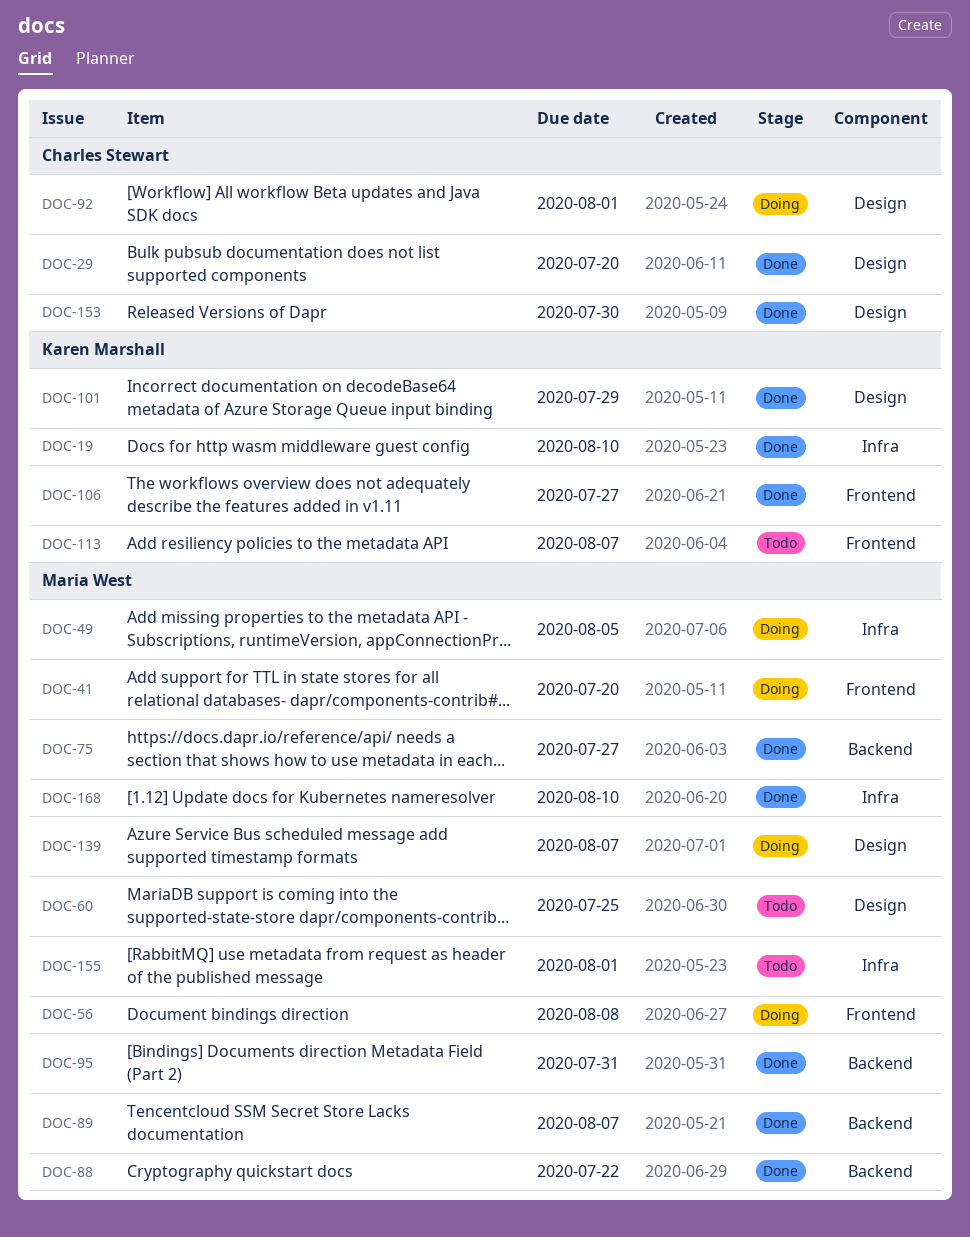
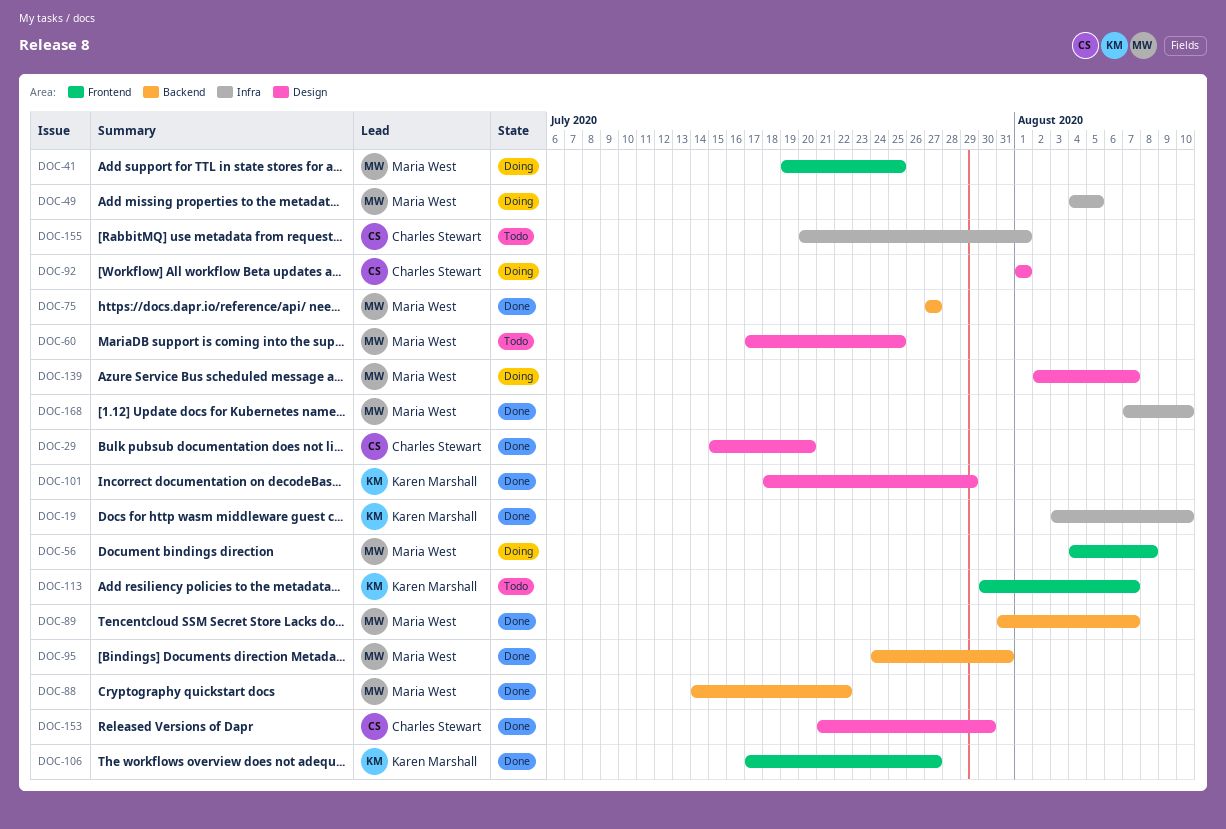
DOC-41, due: Jul 20 -> Jul 25
DOC-155, owner: Maria West -> Charles Stewart

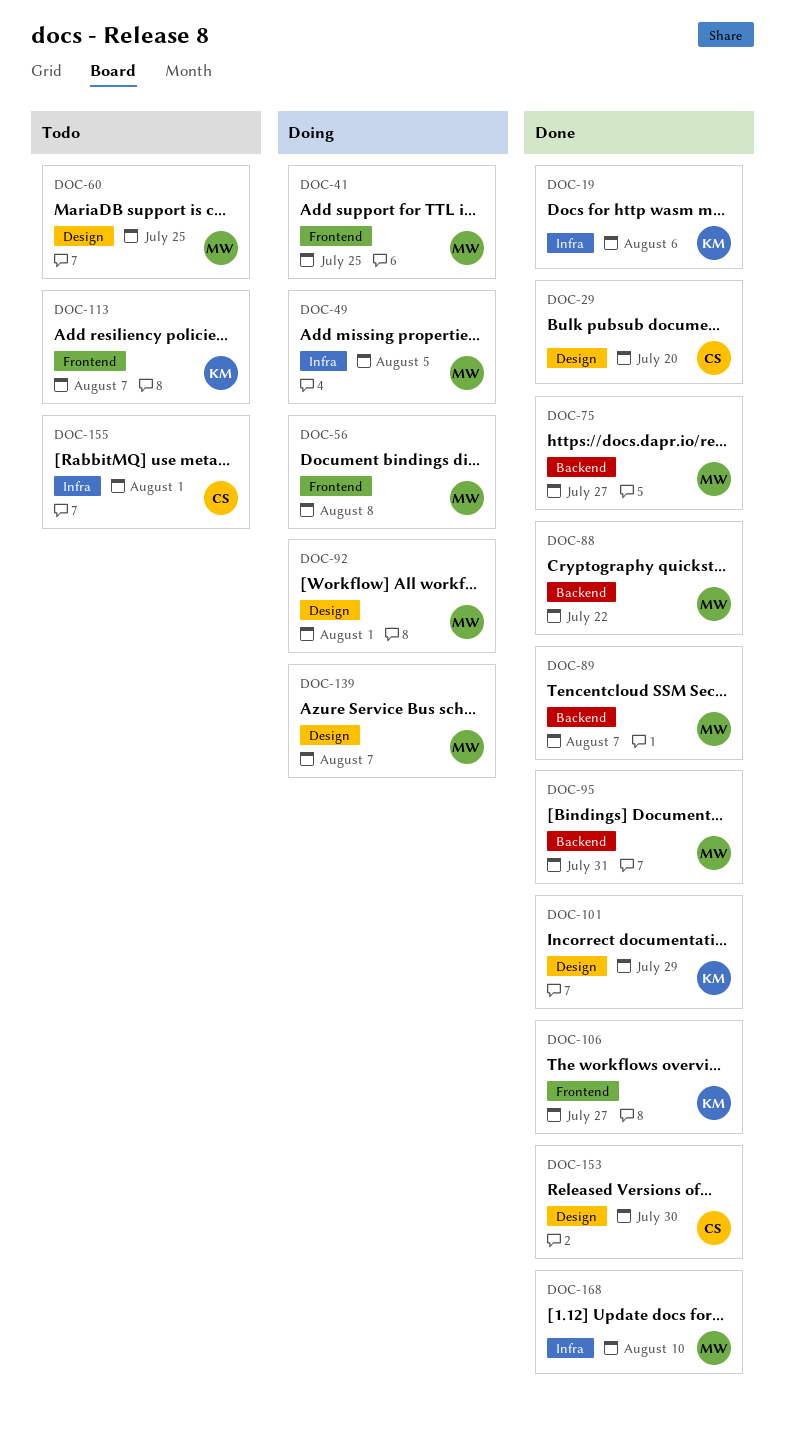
DOC-19, due: Aug 10 -> Aug 6
DOC-92, owner: Charles Stewart -> Maria West

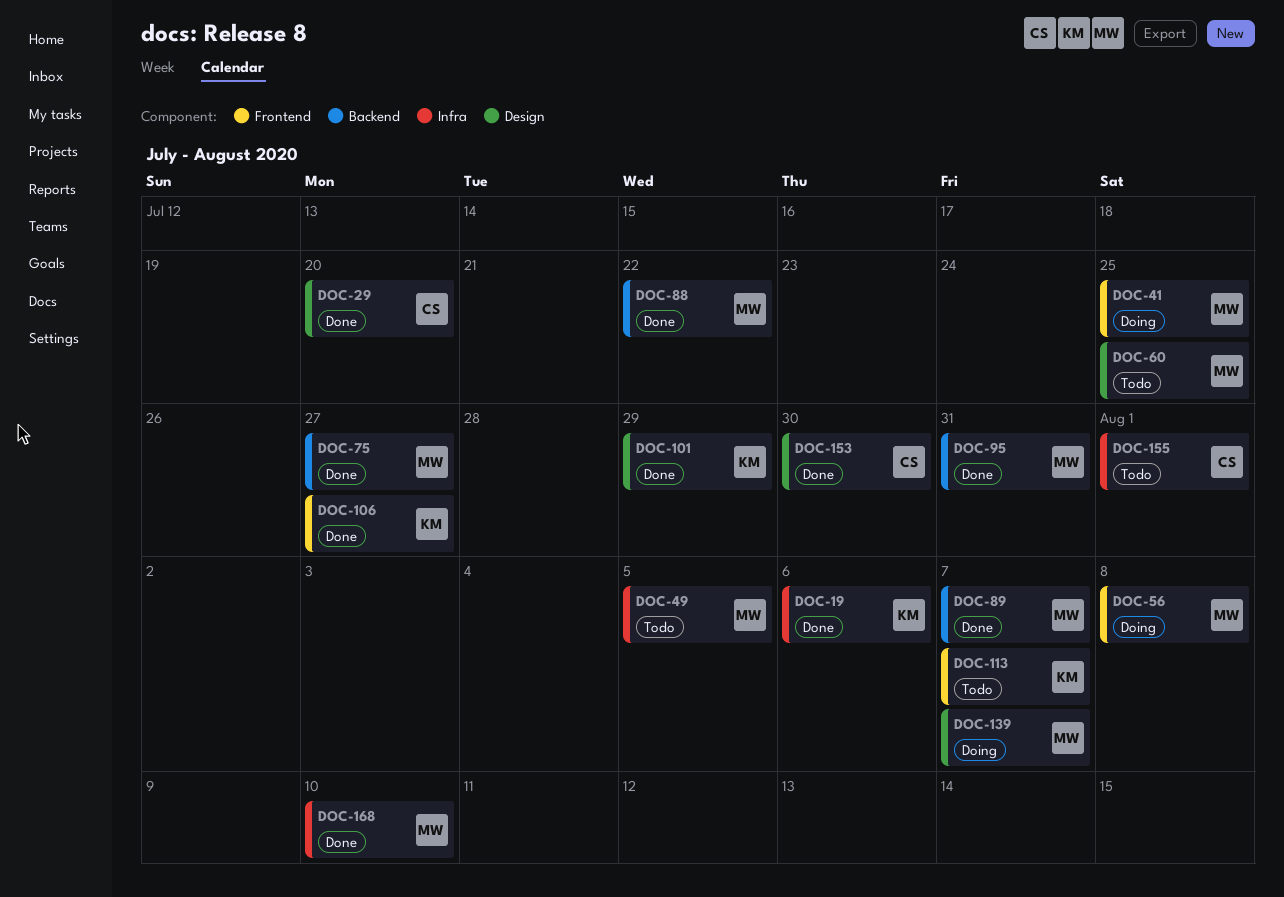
DOC-49, status: Doing -> Todo
DOC-92: present -> none

